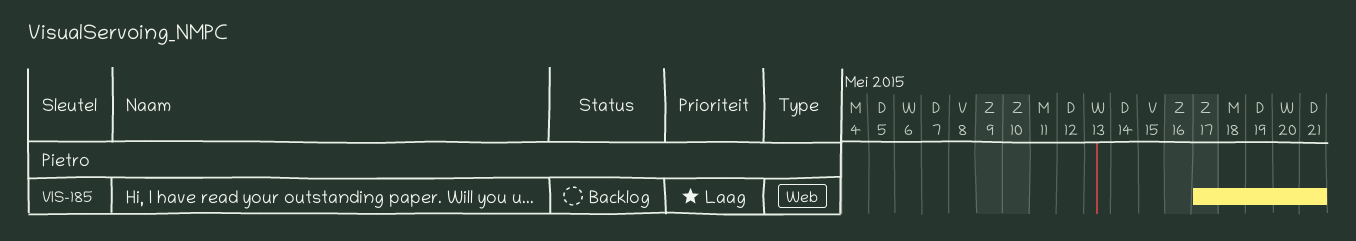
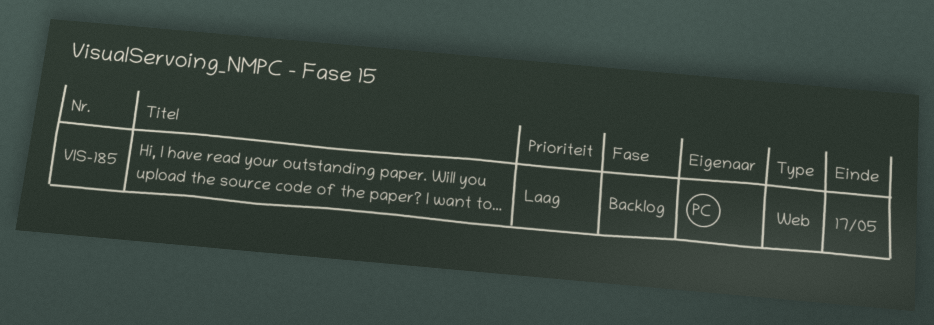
VIS-185, due: May 21 -> May 17

